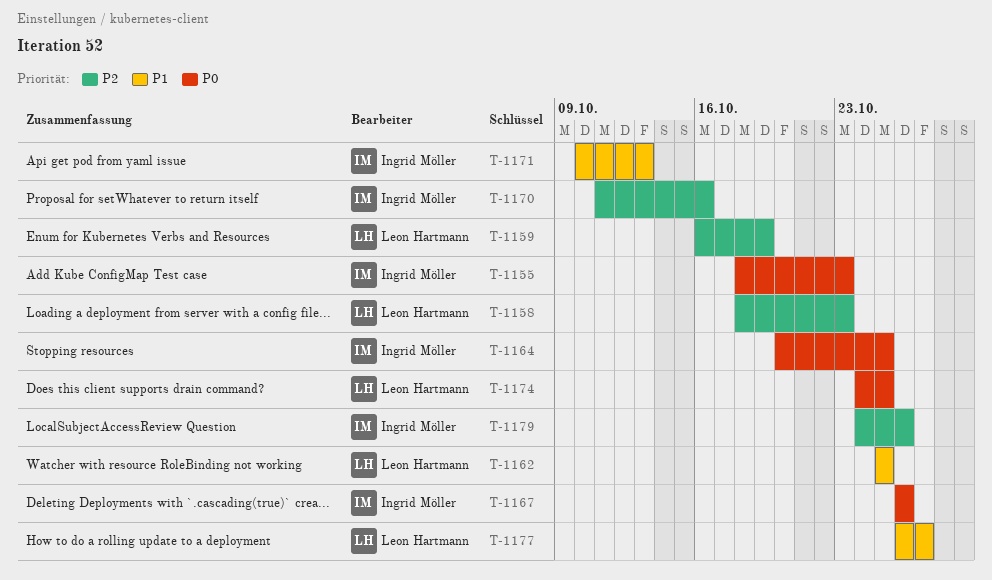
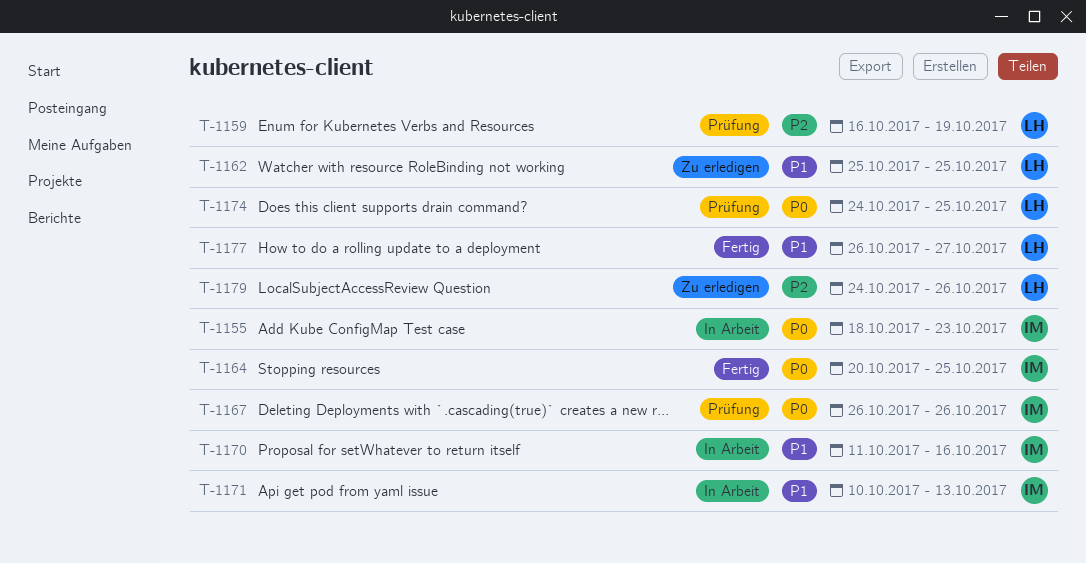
T-1158: present -> none
T-1170, priority: P2 -> P1
T-1179, owner: Ingrid Möller -> Leon Hartmann

